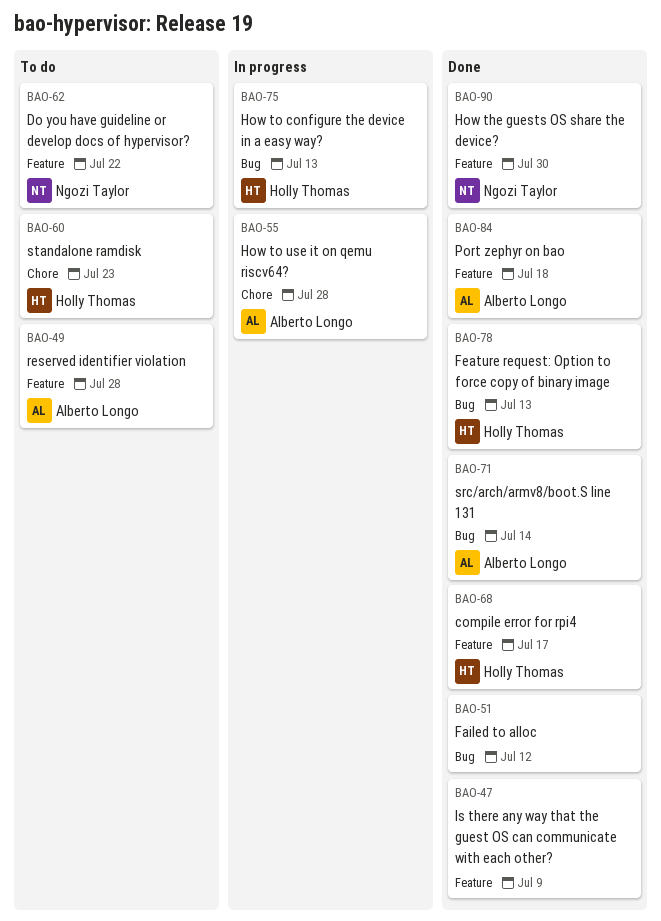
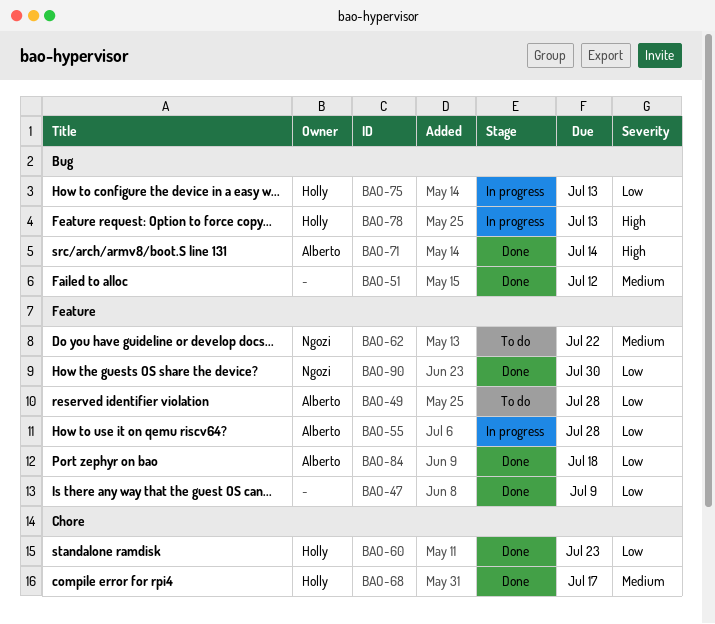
BAO-55, label: Chore -> Feature
BAO-60, status: To do -> Done
BAO-68, label: Feature -> Chore
BAO-78, status: Done -> In progress

